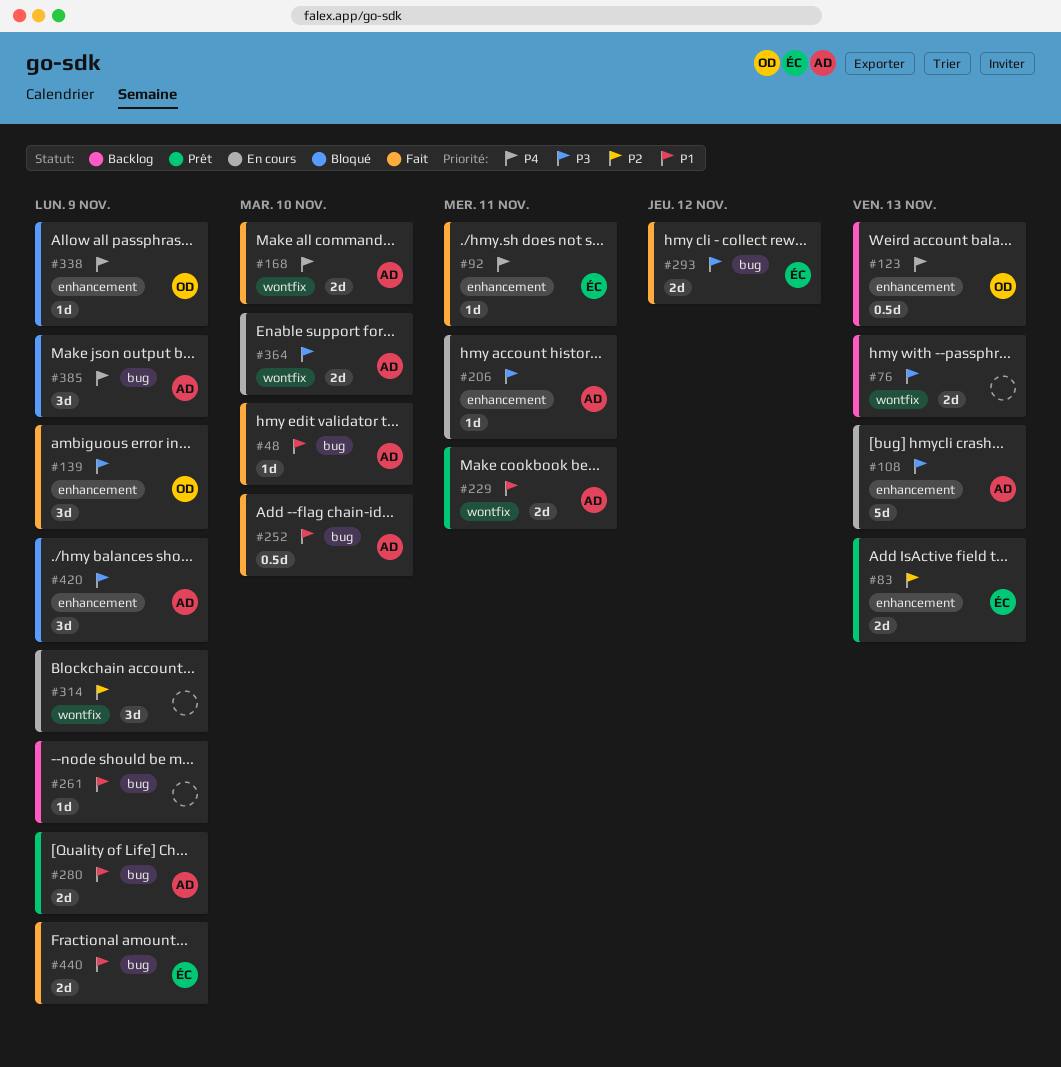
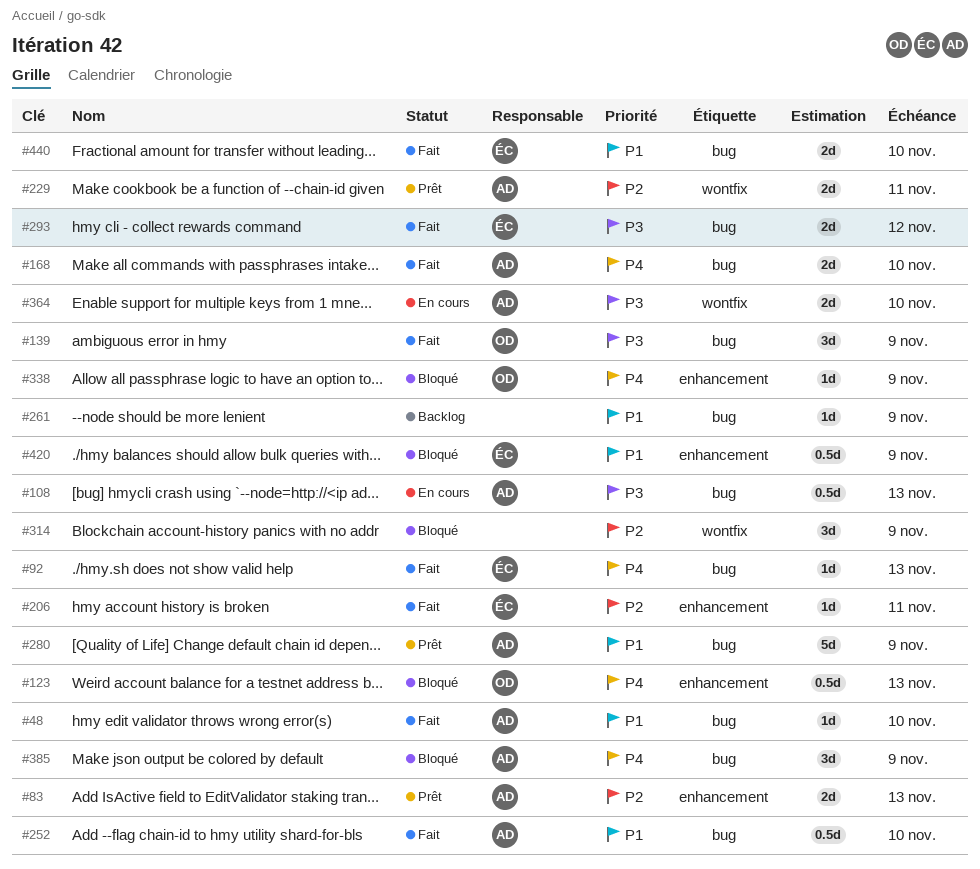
#76: present -> none
#83, owner: ÉC -> AD
#92, label: enhancement -> bug
#92, due: Nov 11 -> Nov 13
#108, label: enhancement -> bug
#108, estimate: 5d -> 0.5d
#123, status: Backlog -> Bloqué
#139, label: enhancement -> bug
#168, label: wontfix -> bug
#206, status: En cours -> Fait
#206, owner: AD -> ÉC
#206, priority: P3 -> P2
#229, priority: P1 -> P2
#280, estimate: 2d -> 5d
#314, status: En cours -> Bloqué
#420, owner: AD -> ÉC
#420, priority: P3 -> P1
#420, estimate: 3d -> 0.5d
#440, due: Nov 9 -> Nov 10

